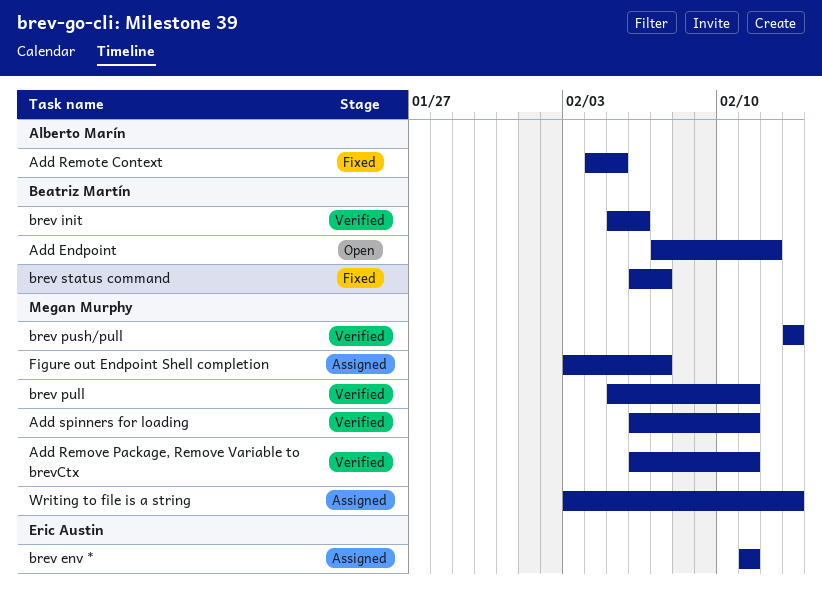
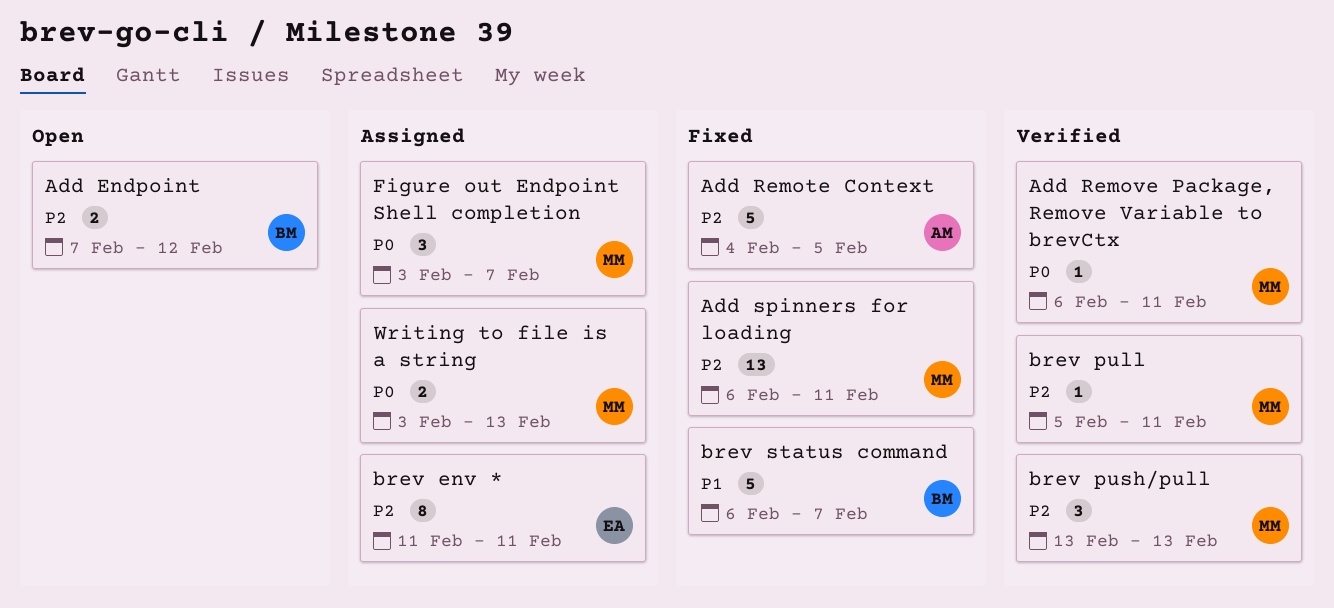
Add spinners for loading, status: Verified -> Fixed
brev init: present -> none

